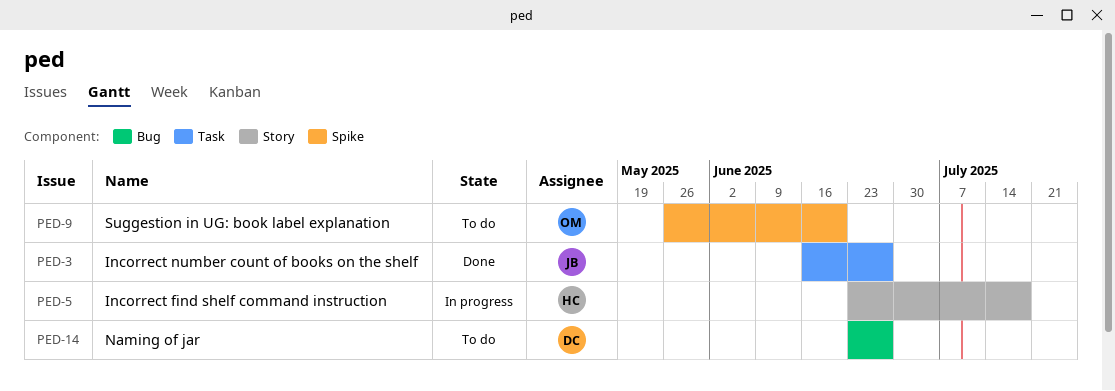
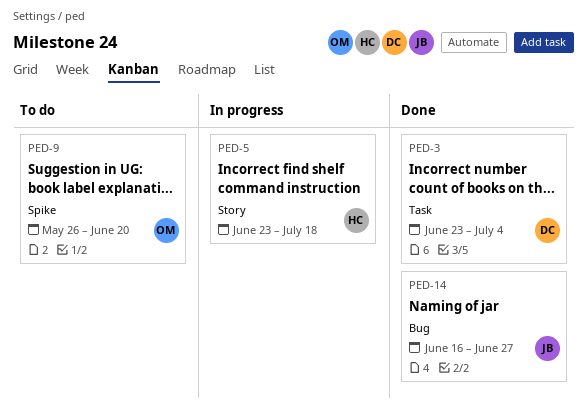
PED-3, owner: JB -> DC
PED-3, start: Jun 16 -> Jun 23
PED-3, due: Jun 27 -> Jul 4
PED-14, status: To do -> Done
PED-14, owner: DC -> JB
PED-14, start: Jun 23 -> Jun 16

